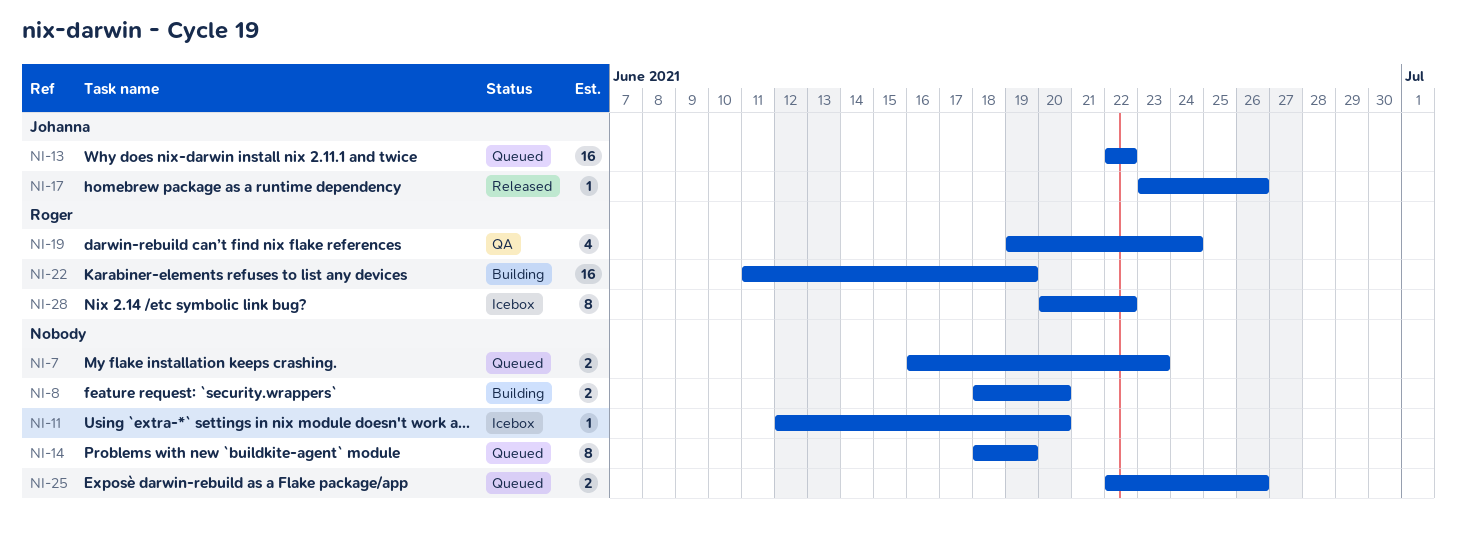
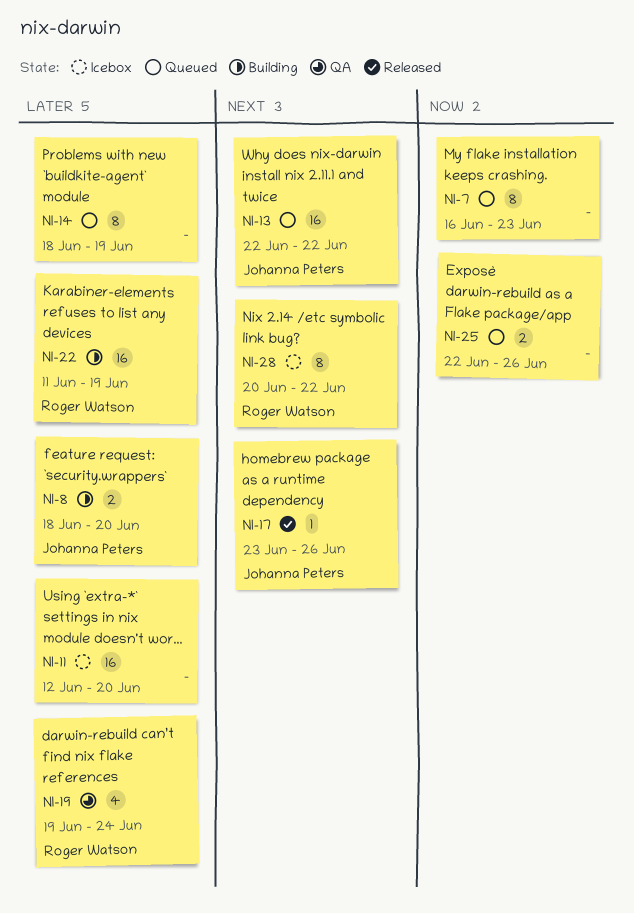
NI-7, estimate: 2 -> 8
NI-8, owner: none -> Johanna Peters
NI-11, estimate: 1 -> 16

